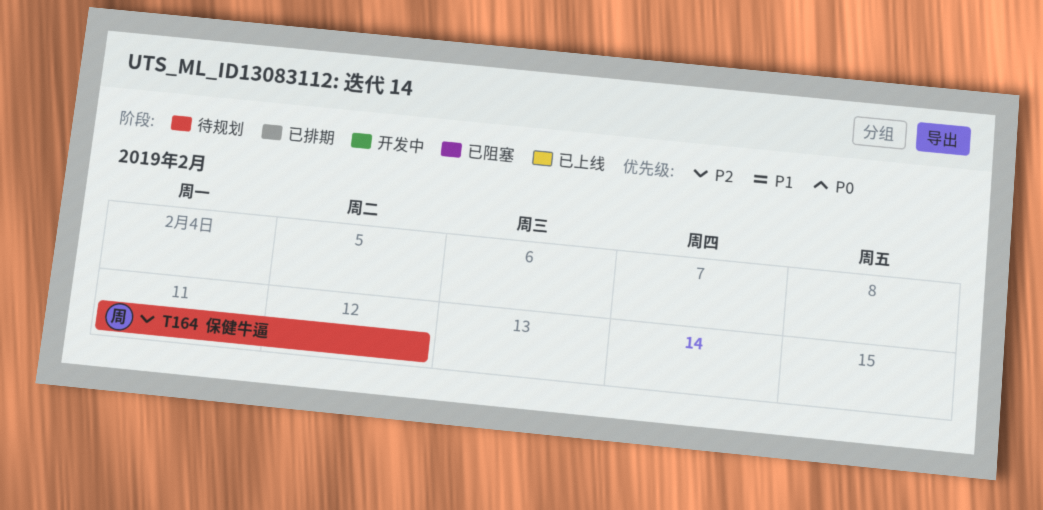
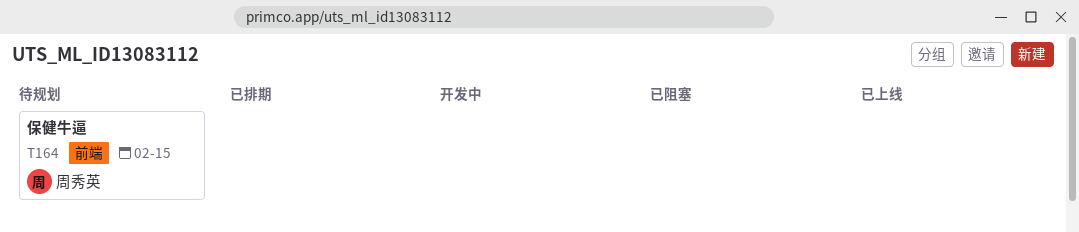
T164, due: Feb 12 -> Feb 15

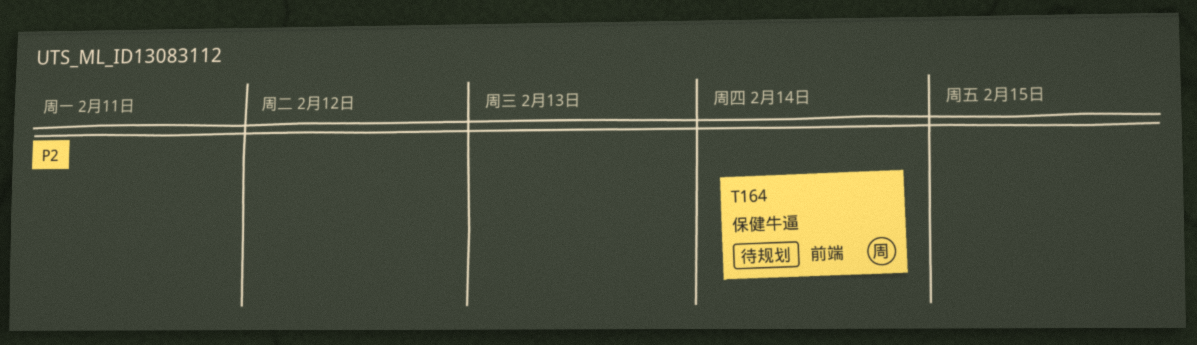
T164, due: Feb 15 -> Feb 14

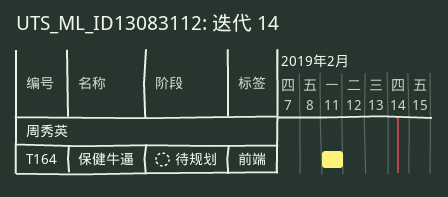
T164, due: Feb 14 -> Feb 11

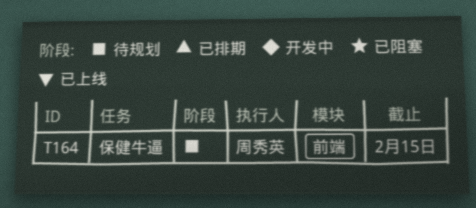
T164, due: Feb 11 -> Feb 15

